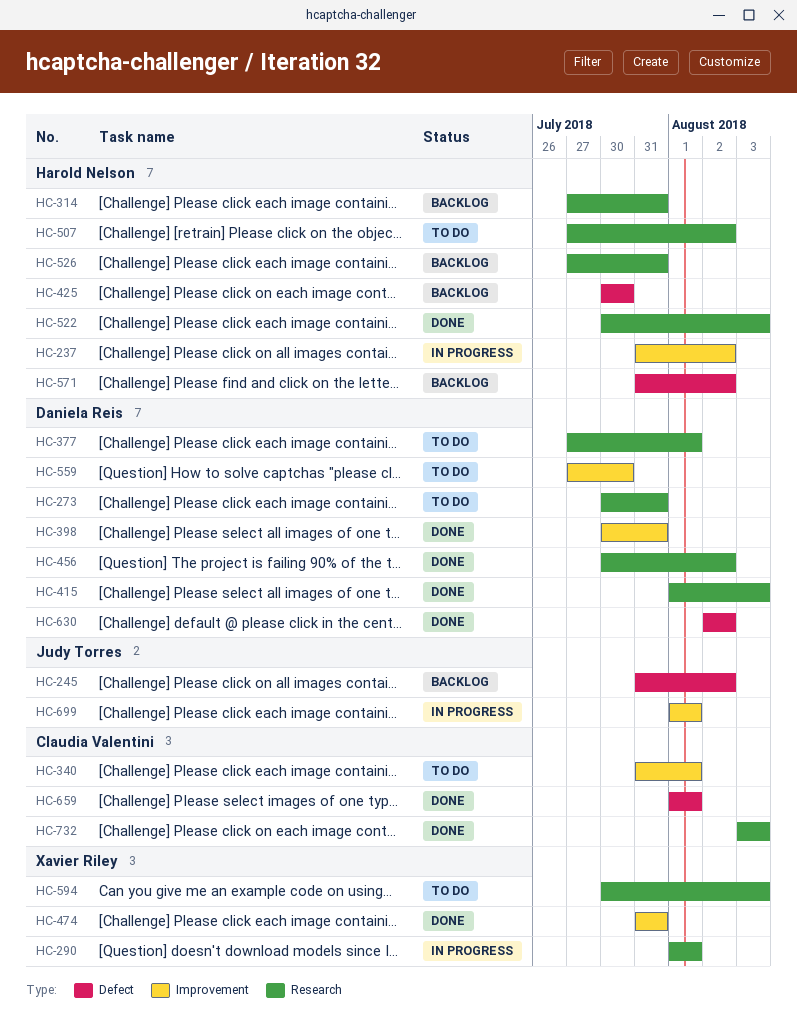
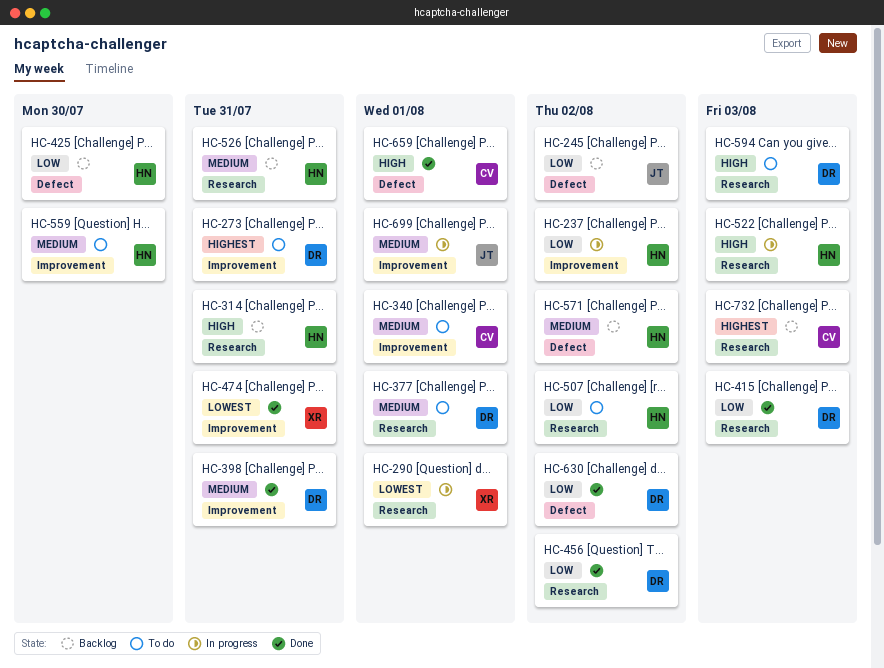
HC-273, label: Research -> Improvement
HC-522, status: Done -> In progress
HC-559, owner: Daniela Reis -> Harold Nelson
HC-594, owner: Xavier Riley -> Daniela Reis
HC-732, status: Done -> Backlog

